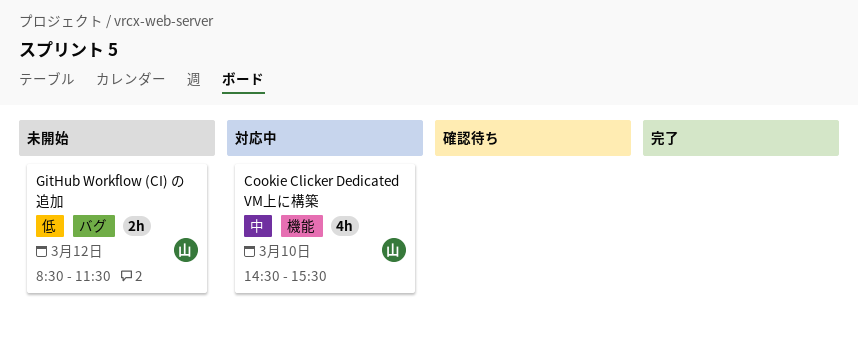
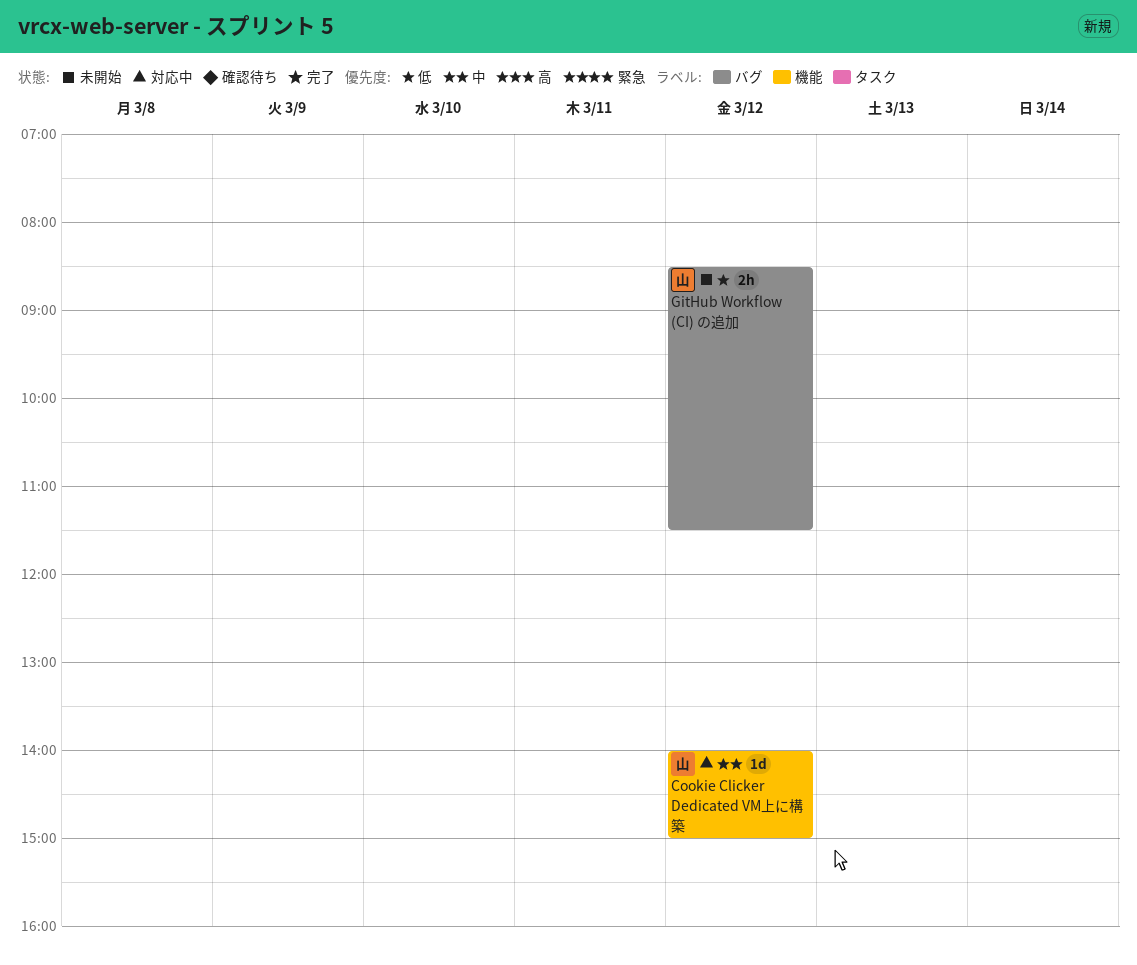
Cookie Clicker Dedicated VM上に構築, estimate: 4h -> 1d
Cookie Clicker Dedicated VM上に構築, day: Mar 10 -> Mar 12
Cookie Clicker Dedicated VM上に構築, begins: 14:30 -> 14:00
Cookie Clicker Dedicated VM上に構築, ends: 15:30 -> 15:00

